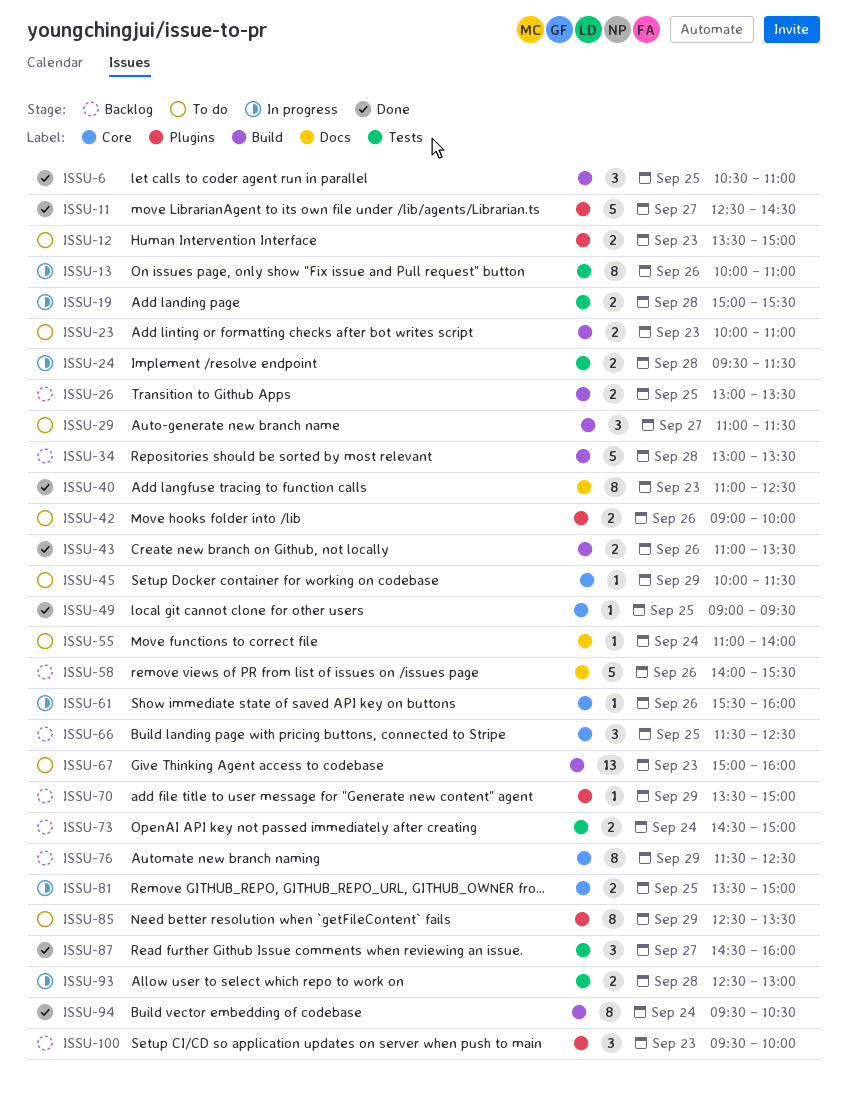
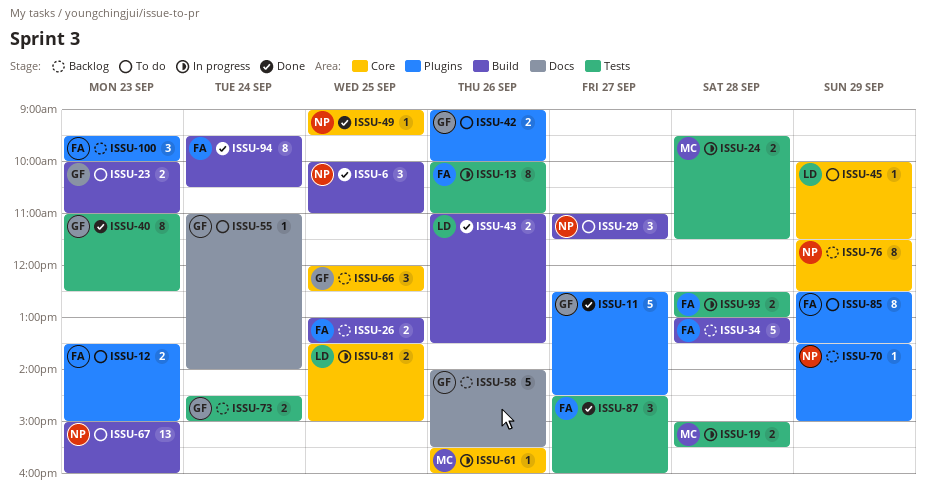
ISSU-6, begins: 10:30 -> 10:00
ISSU-40, label: Docs -> Tests
ISSU-66, begins: 11:30 -> 12:00

